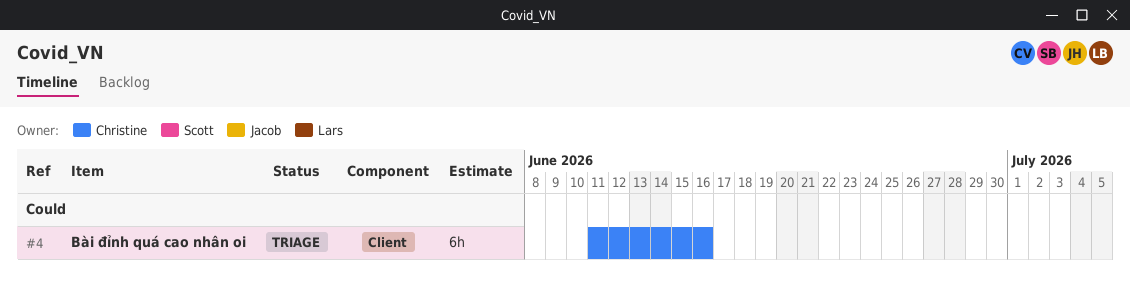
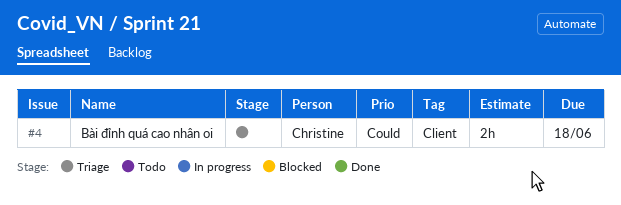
#4, estimate: 6h -> 2h
#4, due: Jun 16 -> Jun 18

